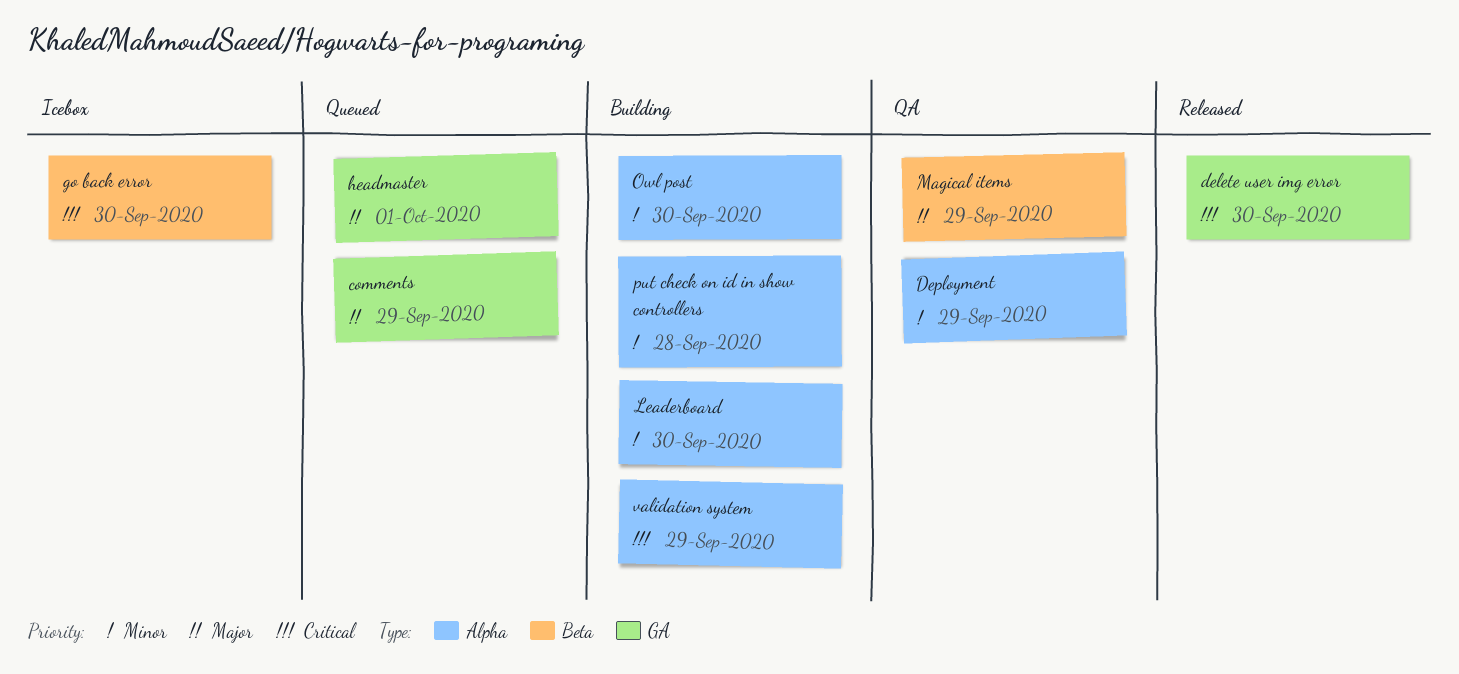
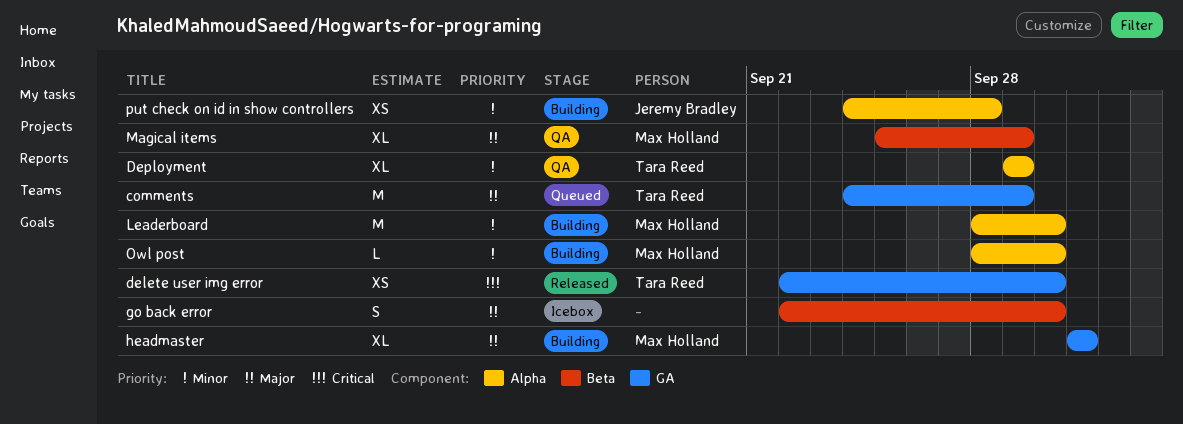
go back error, priority: Critical -> Major
headmaster, status: Queued -> Building
validation system: present -> none

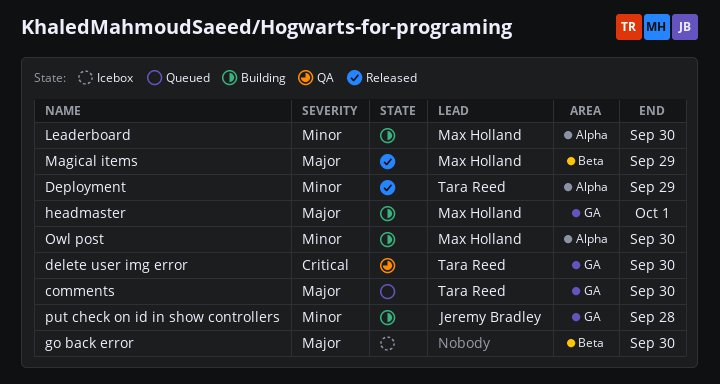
comments, due: Sep 29 -> Sep 30
delete user img error, status: Released -> QA
Deployment, status: QA -> Released
Magical items, status: QA -> Released
put check on id in show controllers, label: Alpha -> GA

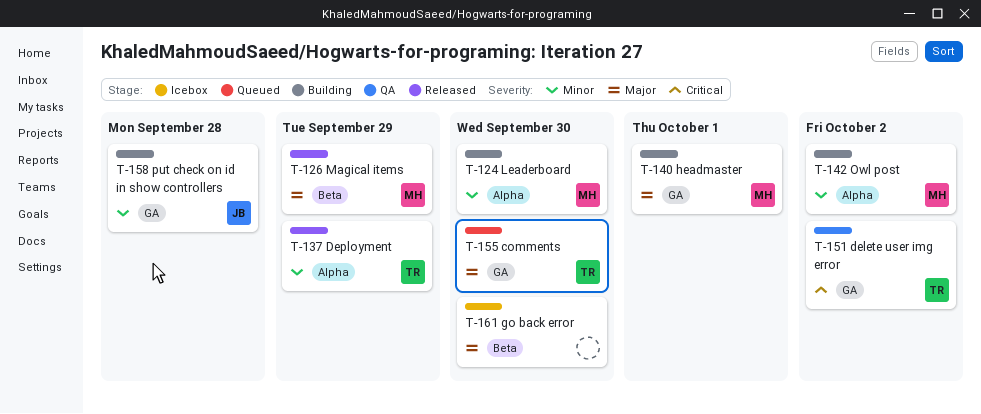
delete user img error, due: Sep 30 -> Oct 2
Owl post, due: Sep 30 -> Oct 2

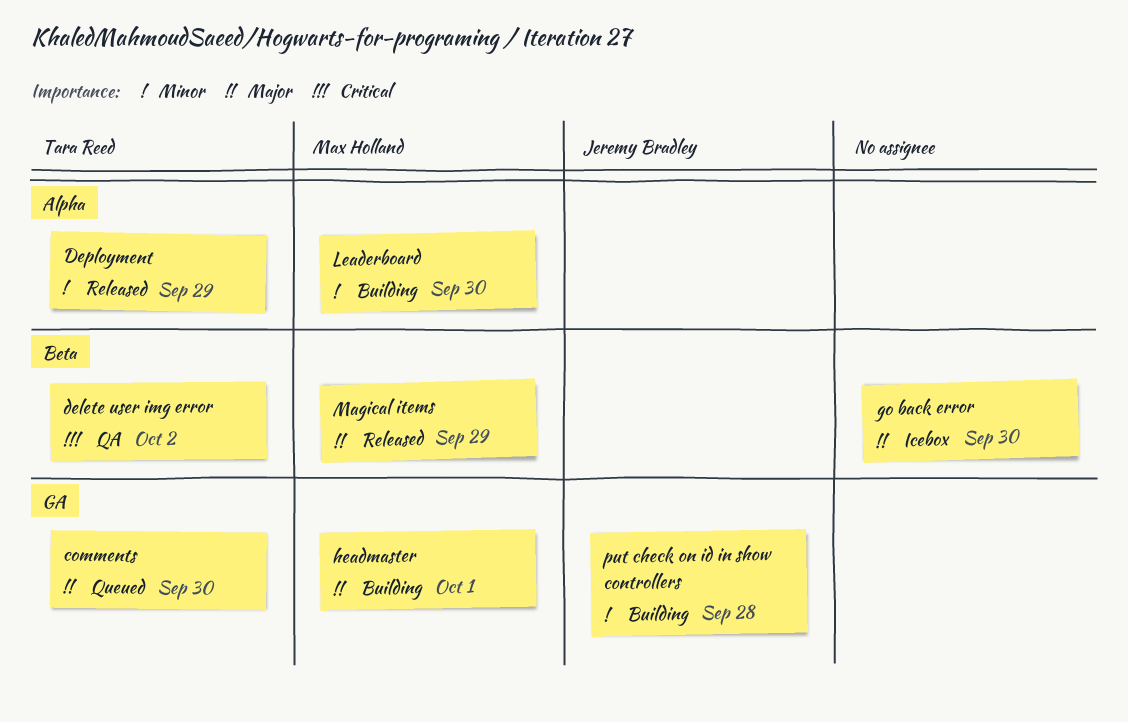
delete user img error, label: GA -> Beta
Owl post: present -> none

